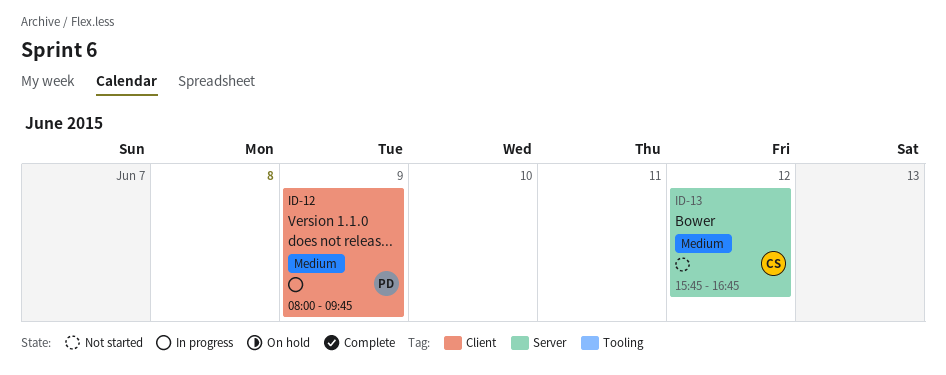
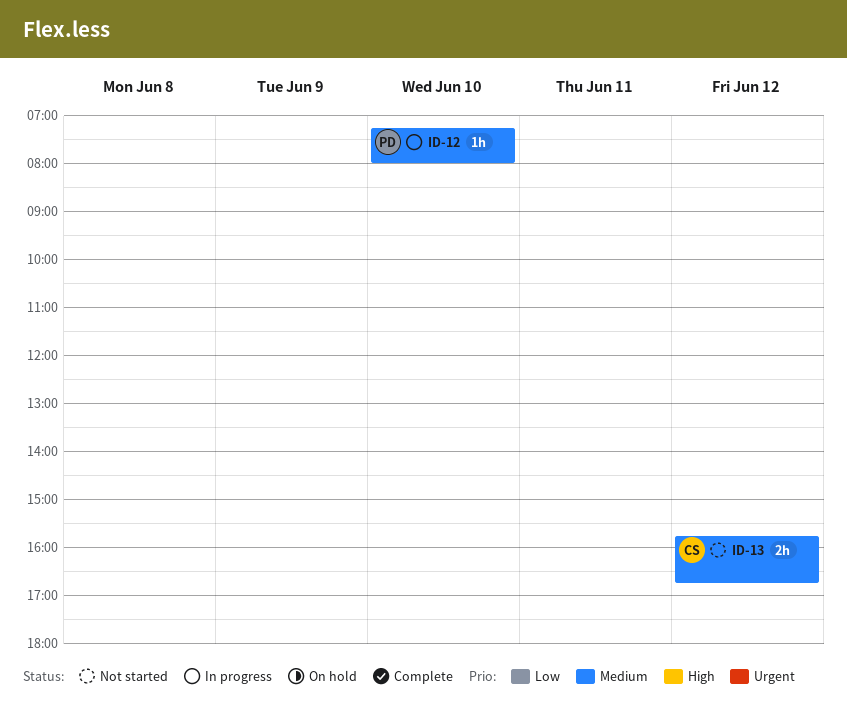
ID-12, day: Jun 9 -> Jun 10
ID-12, begins: 08:00 -> 07:15
ID-12, ends: 09:45 -> 08:00

